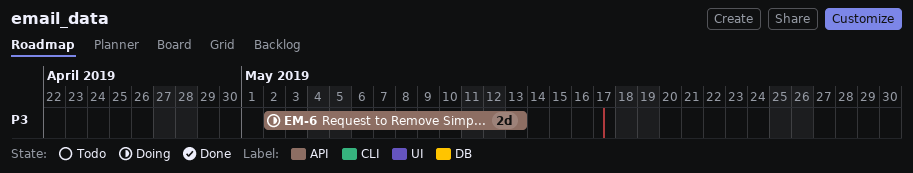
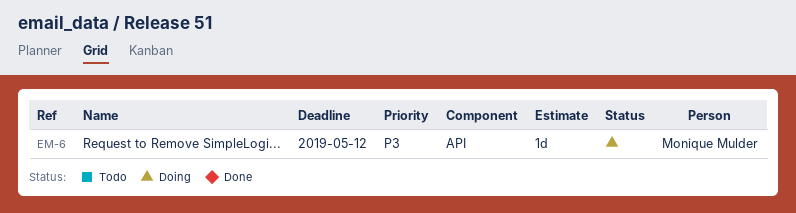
EM-6, estimate: 2d -> 1d
EM-6, due: May 13 -> May 12

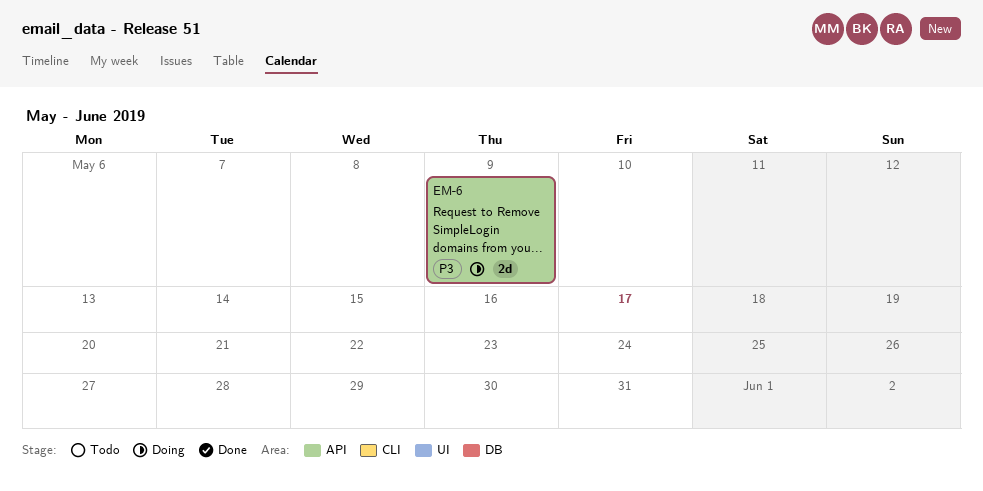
EM-6, estimate: 1d -> 2d
EM-6, due: May 12 -> May 9

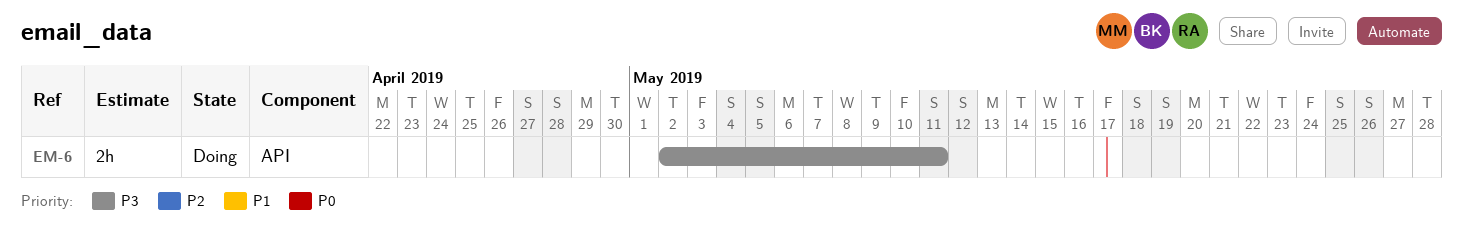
EM-6, estimate: 2d -> 2h
EM-6, due: May 9 -> May 11

